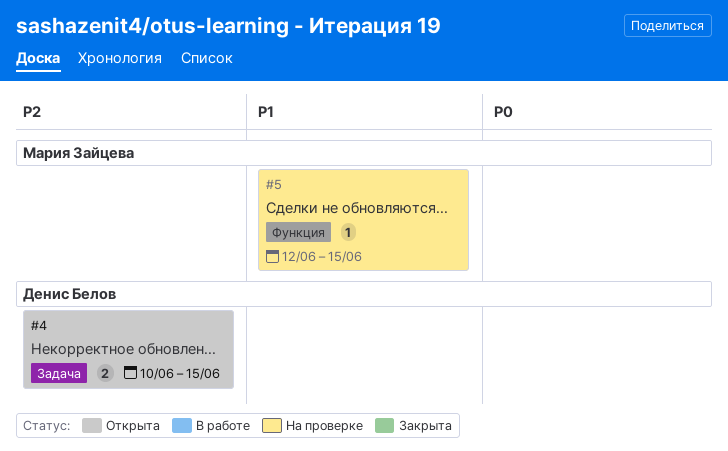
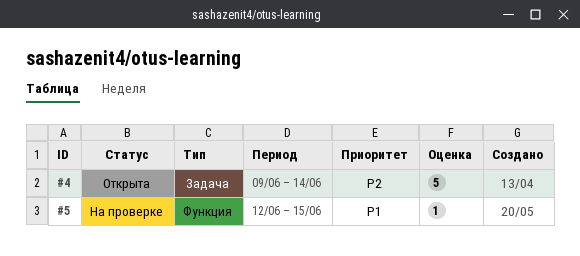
#4, estimate: 2 -> 5
#4, start: Jun 10 -> Jun 9
#4, due: Jun 15 -> Jun 14

